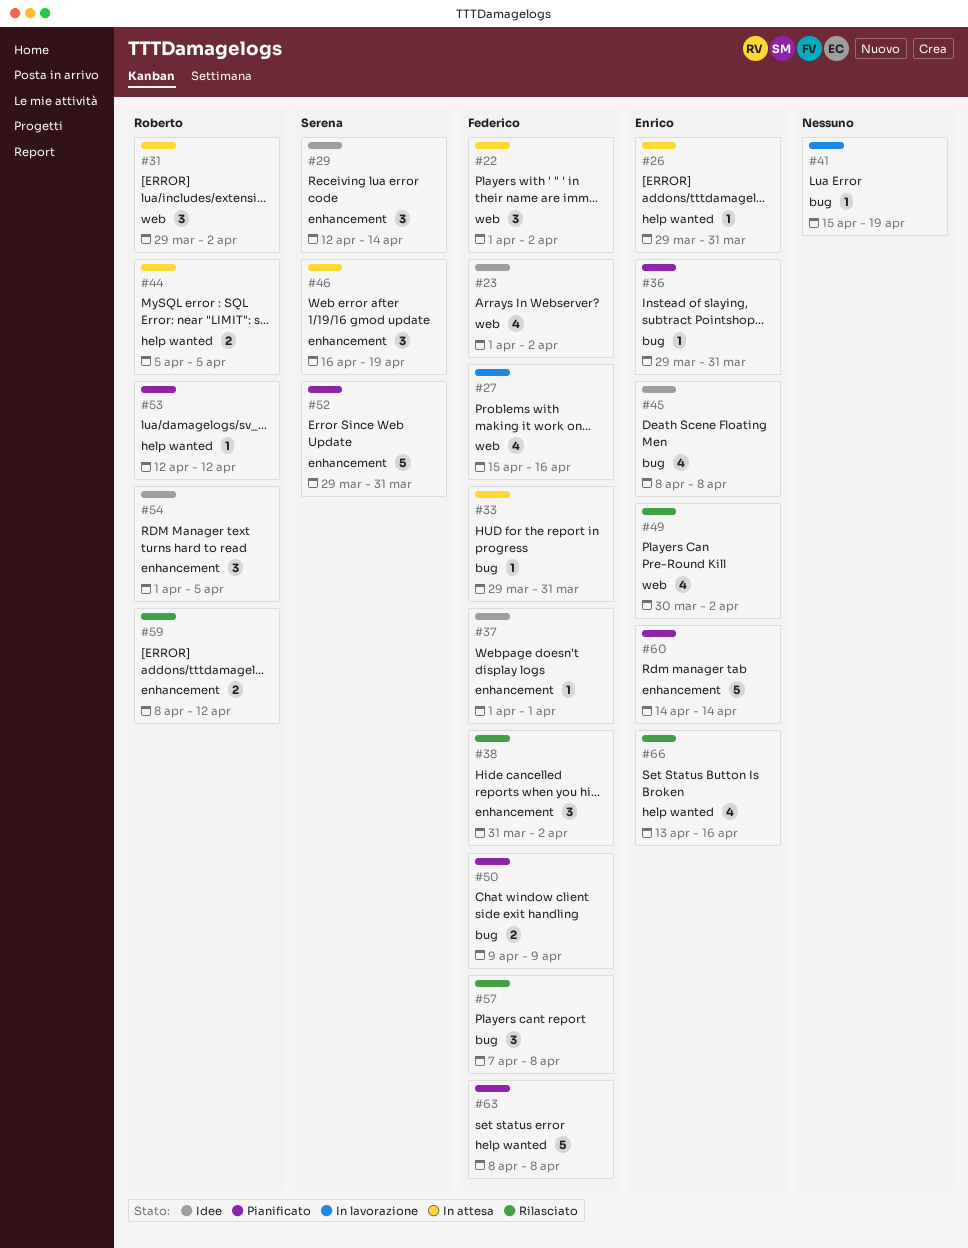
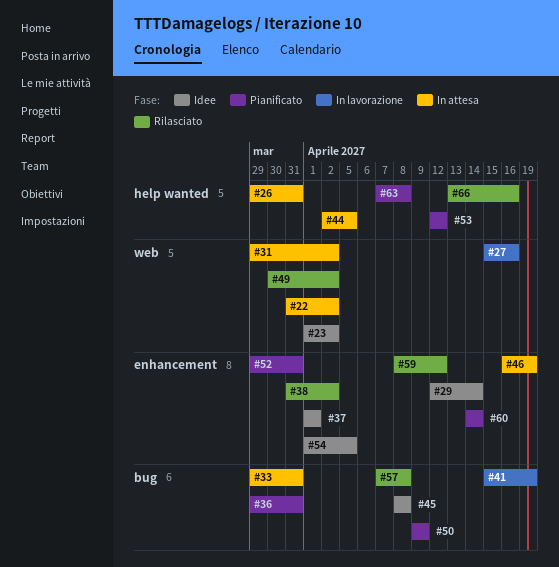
#22, start: Apr 1 -> Mar 31
#44, start: Apr 5 -> Apr 2
#63, start: Apr 8 -> Apr 7

